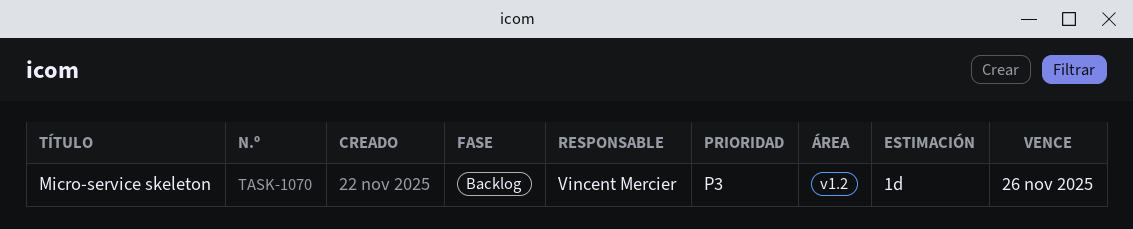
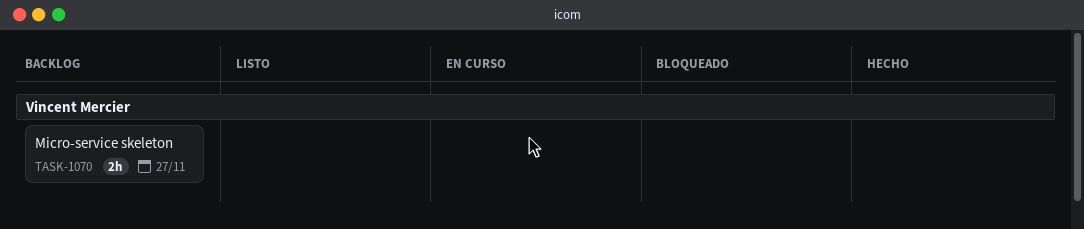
TASK-1070, estimate: 1d -> 2h
TASK-1070, due: Nov 26 -> Nov 27

